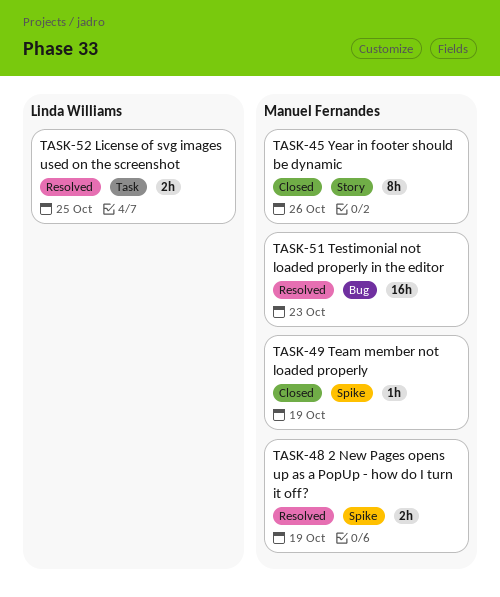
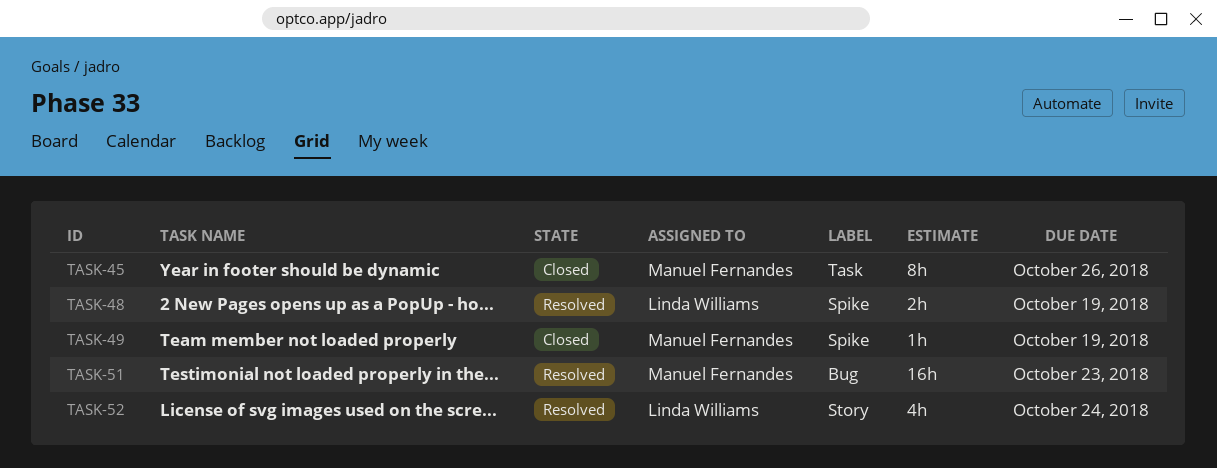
TASK-45, label: Story -> Task
TASK-48, owner: Manuel Fernandes -> Linda Williams
TASK-52, label: Task -> Story
TASK-52, estimate: 2h -> 4h
TASK-52, due: Oct 25 -> Oct 24

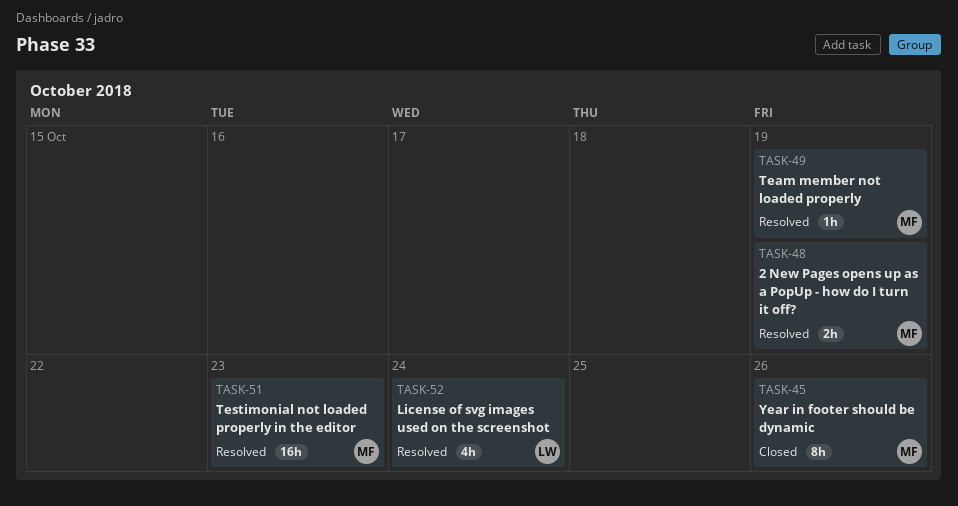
TASK-48, owner: Linda Williams -> Manuel Fernandes
TASK-49, status: Closed -> Resolved

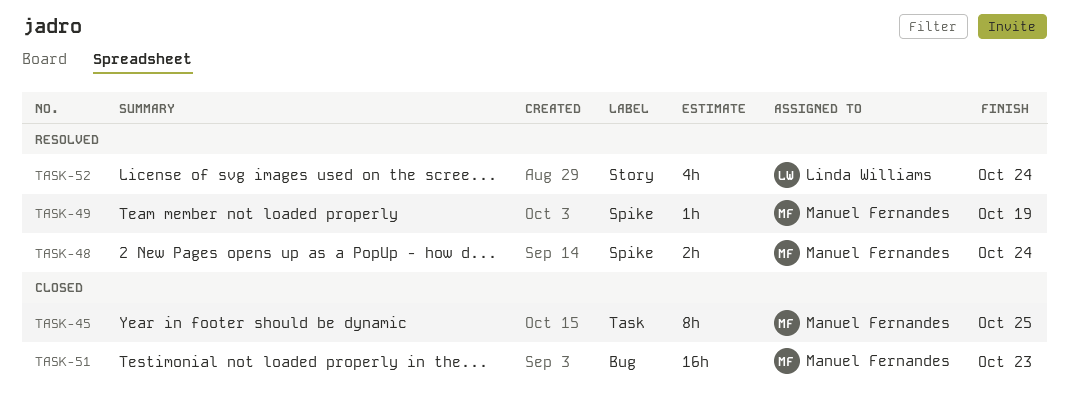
TASK-45, due: Oct 26 -> Oct 25
TASK-48, due: Oct 19 -> Oct 24
TASK-51, status: Resolved -> Closed

